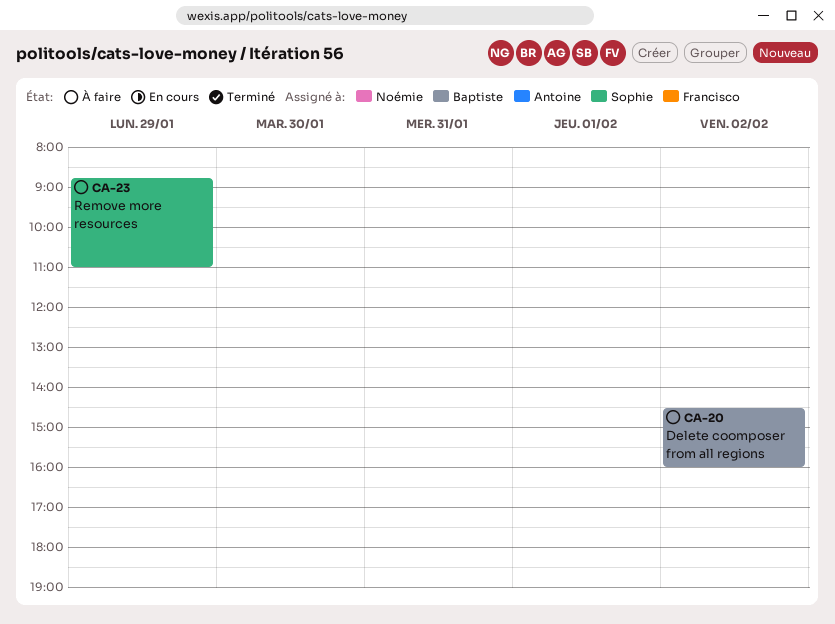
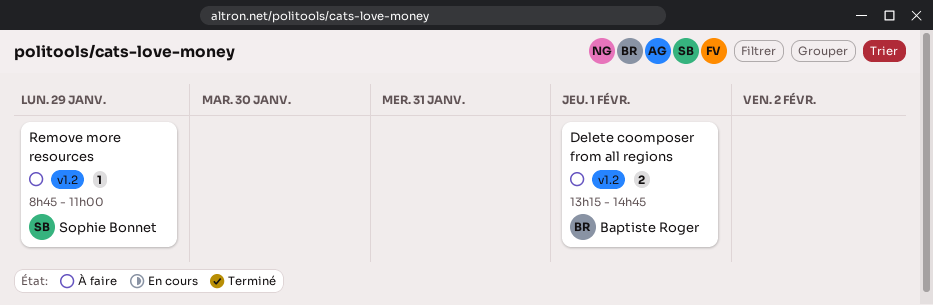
Delete coomposer from all regions, day: Feb 2 -> Feb 1
Delete coomposer from all regions, begins: 14:30 -> 13:15
Delete coomposer from all regions, ends: 16:00 -> 14:45

